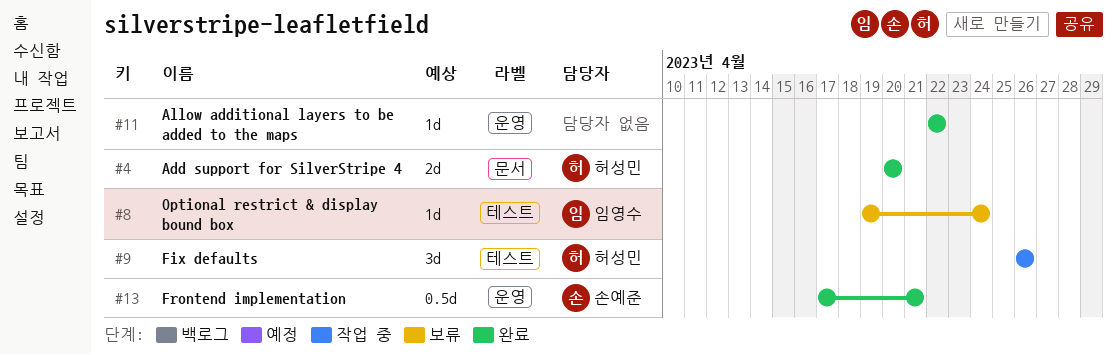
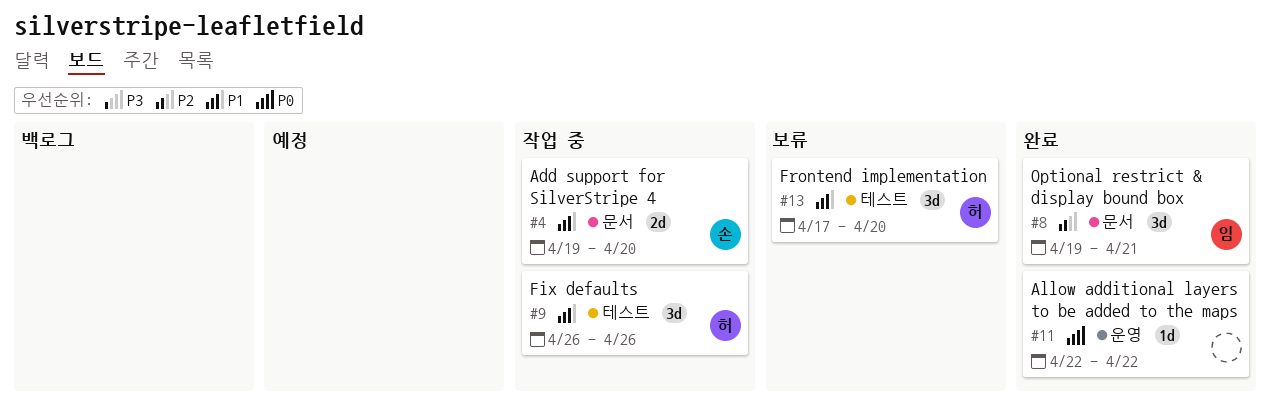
#4, status: 완료 -> 작업 중
#4, owner: 허성민 -> 손예준
#4, start: Apr 20 -> Apr 19
#8, status: 보류 -> 완료
#8, label: 테스트 -> 문서
#8, estimate: 1d -> 3d
#8, due: Apr 24 -> Apr 21
#13, status: 완료 -> 보류
#13, owner: 손예준 -> 허성민
#13, label: 운영 -> 테스트
#13, estimate: 0.5d -> 3d
#13, due: Apr 21 -> Apr 20

